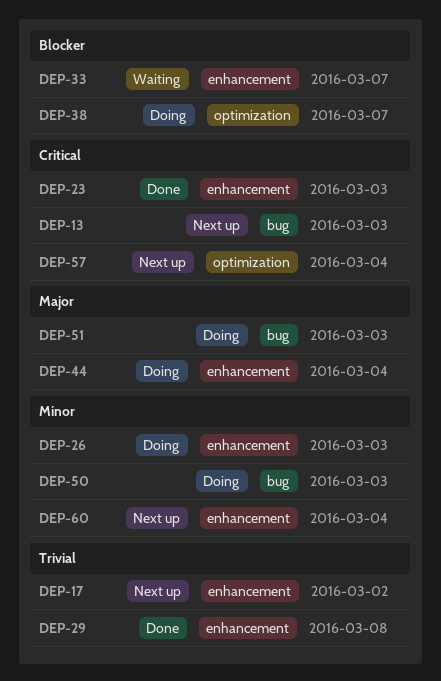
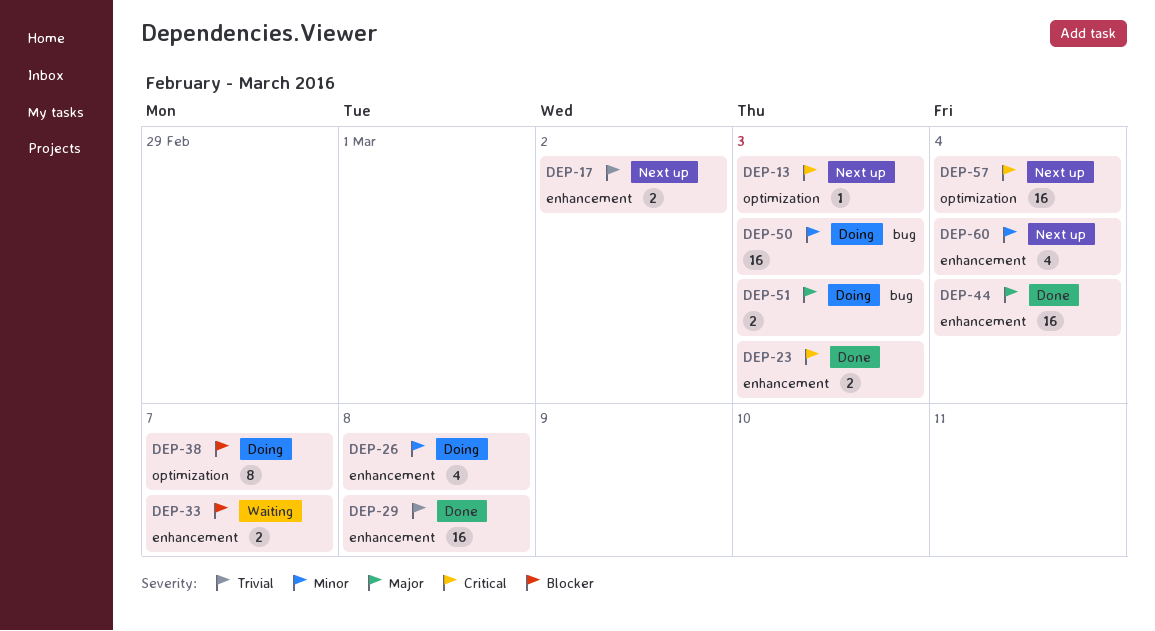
DEP-13, label: bug -> optimization
DEP-26, due: Mar 3 -> Mar 8
DEP-44, status: Doing -> Done

